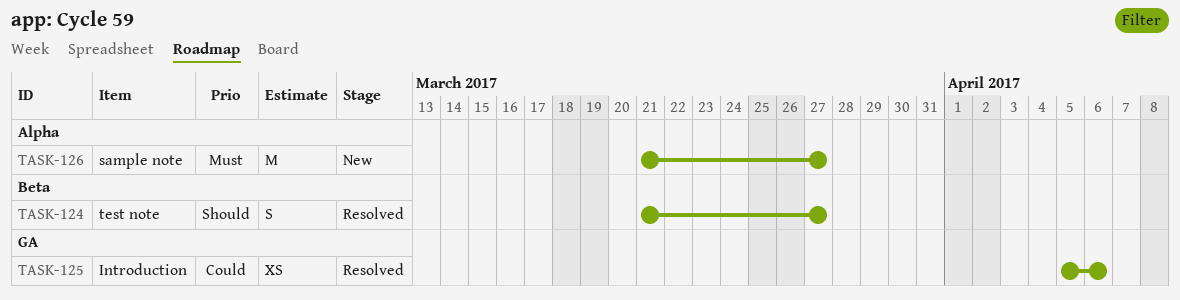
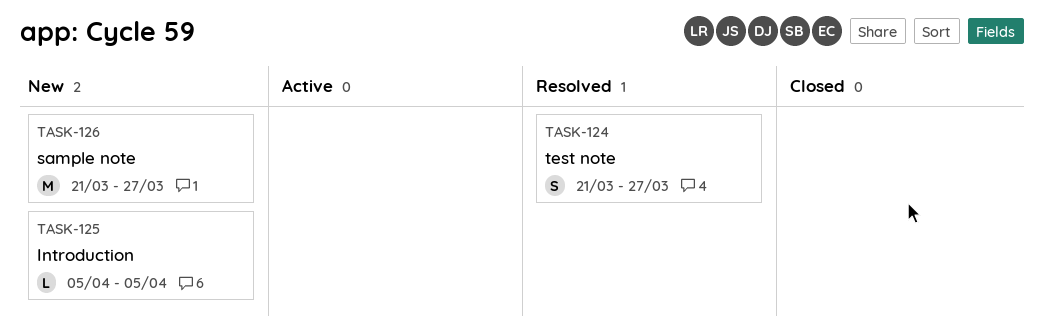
TASK-125, status: Resolved -> New
TASK-125, estimate: XS -> L
TASK-125, due: Apr 6 -> Apr 5

